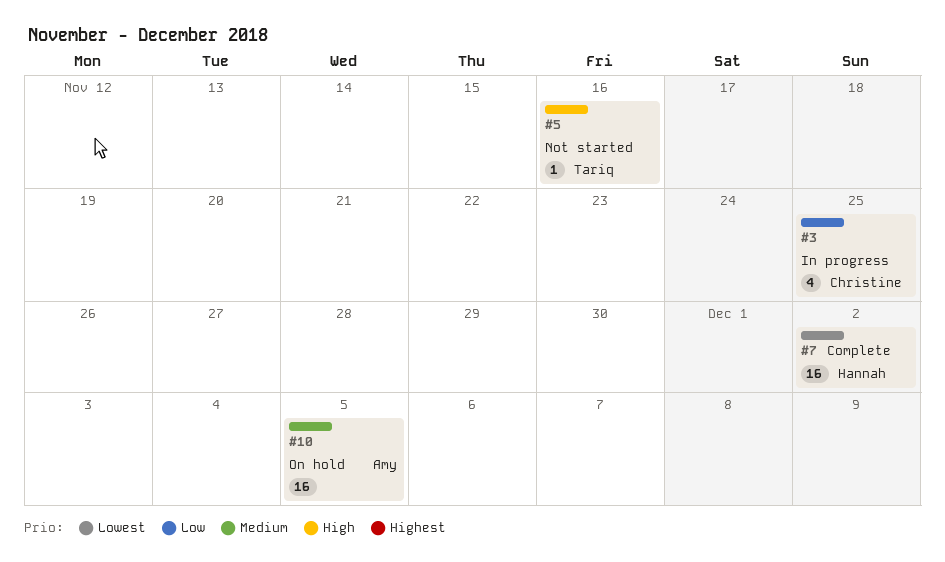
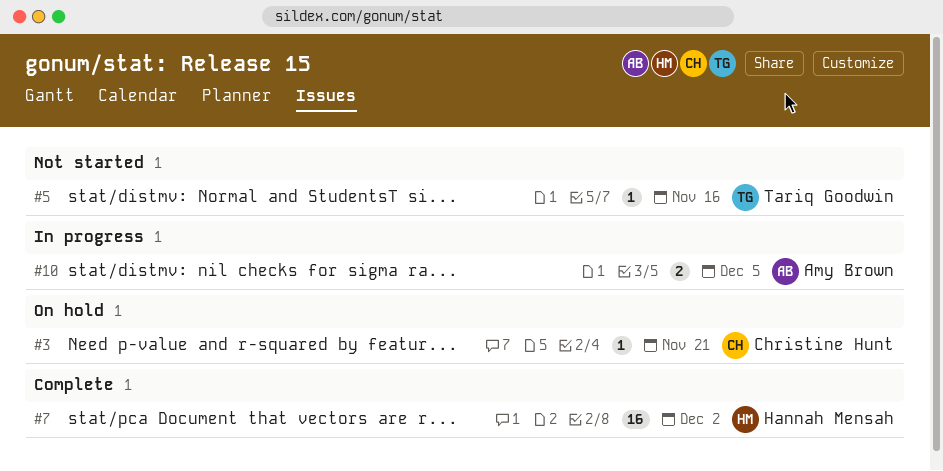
#3, status: In progress -> On hold
#3, estimate: 4 -> 1
#3, due: Nov 25 -> Nov 21
#10, status: On hold -> In progress
#10, estimate: 16 -> 2

